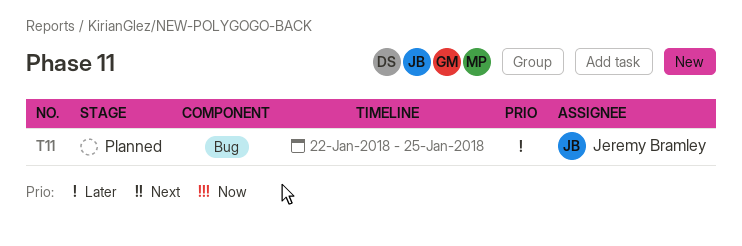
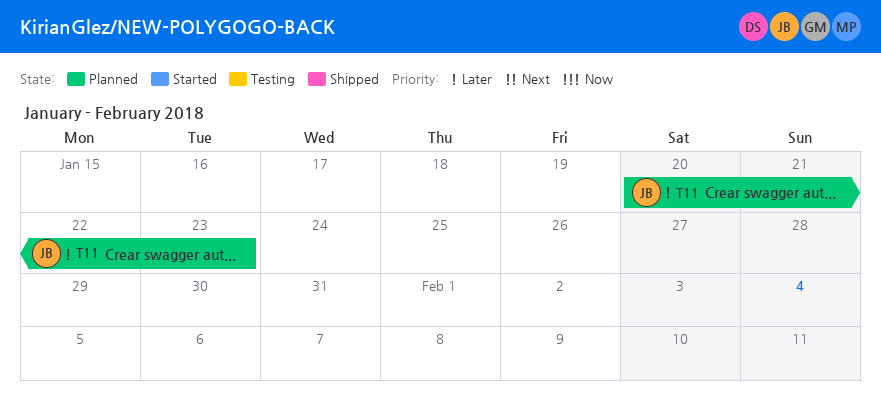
T11, start: Jan 22 -> Jan 20
T11, due: Jan 25 -> Jan 23

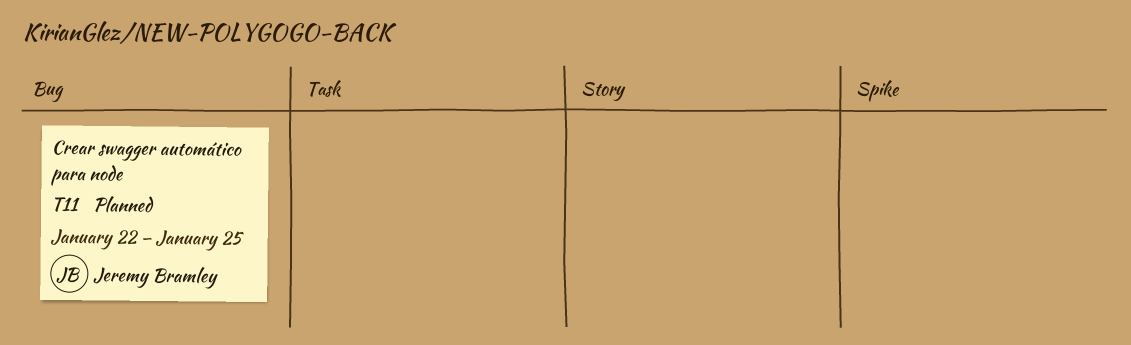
T11, start: Jan 20 -> Jan 22
T11, due: Jan 23 -> Jan 25

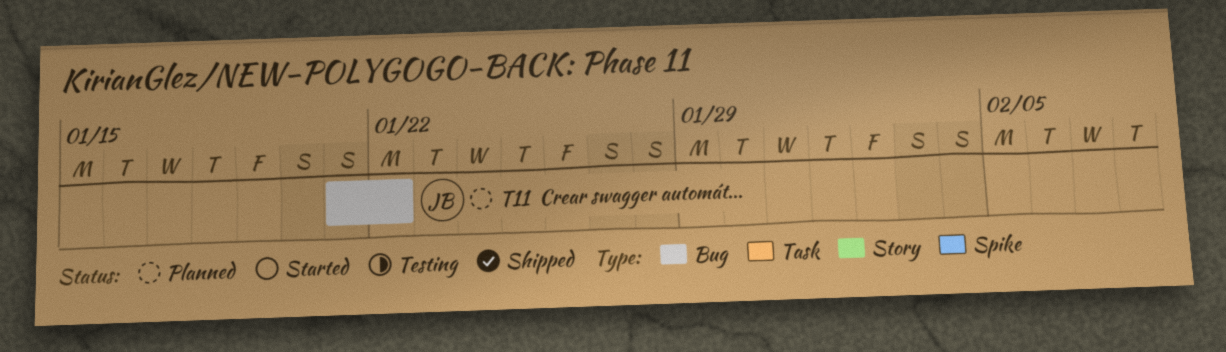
T11, start: Jan 22 -> Jan 21
T11, due: Jan 25 -> Jan 22

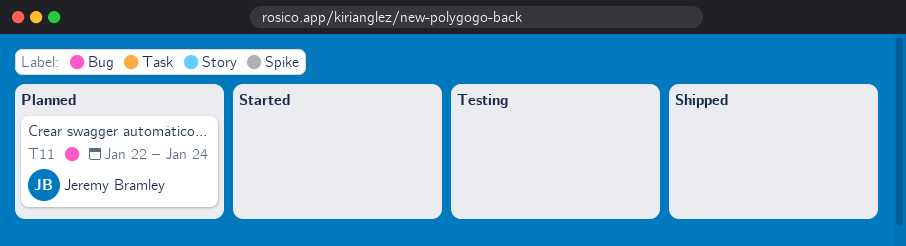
T11, start: Jan 21 -> Jan 22
T11, due: Jan 22 -> Jan 24

